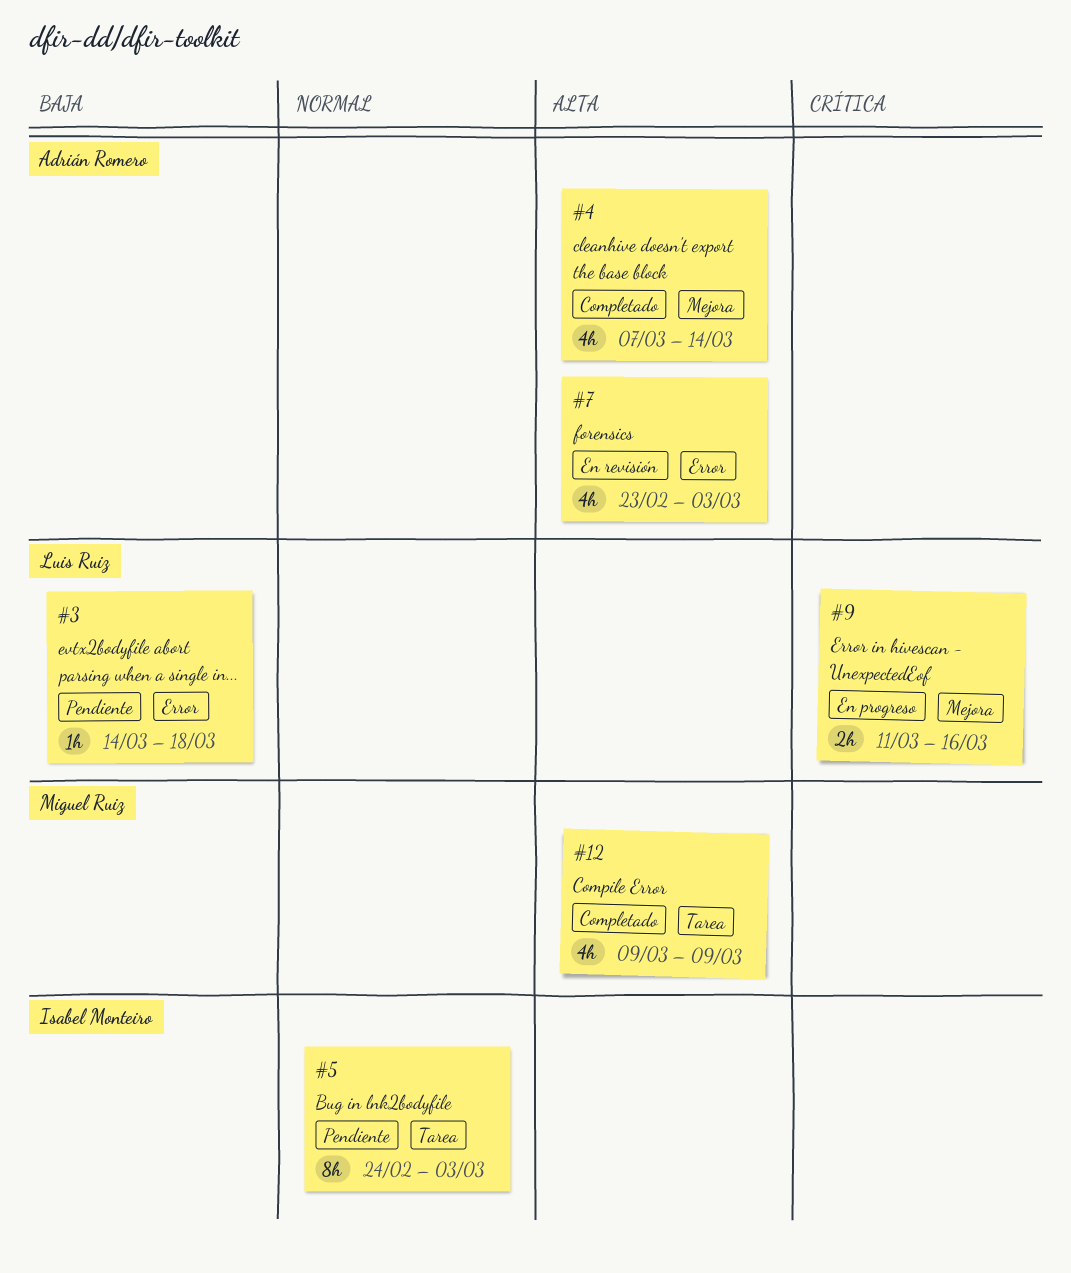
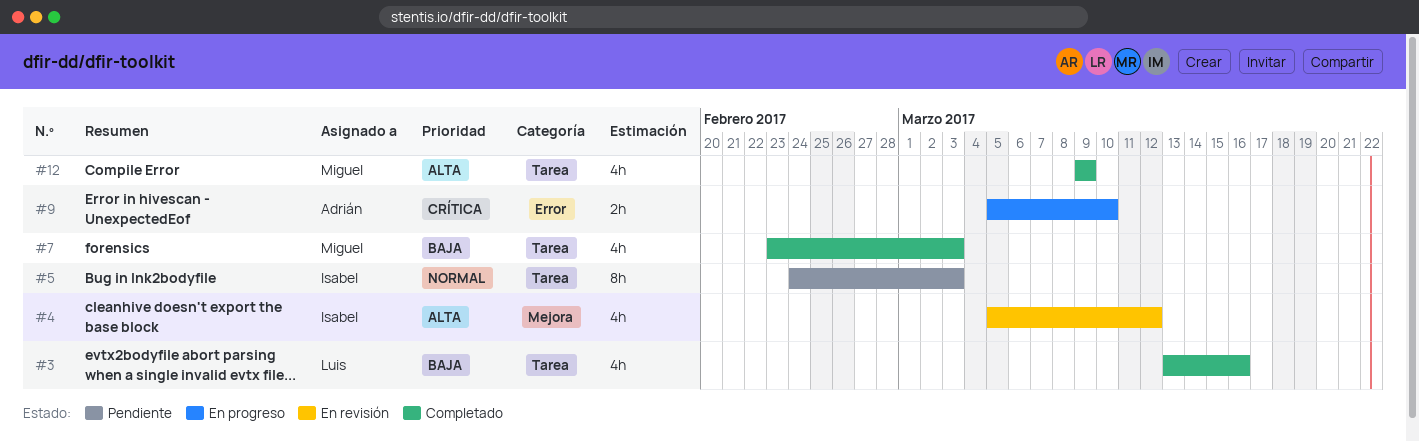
#3, status: Pendiente -> Completado
#3, label: Error -> Tarea
#3, estimate: 1h -> 4h
#3, start: Mar 14 -> Mar 13
#3, due: Mar 18 -> Mar 16
#4, status: Completado -> En revisión
#4, owner: Adrián Romero -> Isabel Monteiro
#4, start: Mar 7 -> Mar 5
#4, due: Mar 14 -> Mar 12
#7, status: En revisión -> Completado
#7, owner: Adrián Romero -> Miguel Ruiz
#7, priority: Alta -> Baja
#7, label: Error -> Tarea
#9, owner: Luis Ruiz -> Adrián Romero
#9, label: Mejora -> Error
#9, start: Mar 11 -> Mar 5
#9, due: Mar 16 -> Mar 10

